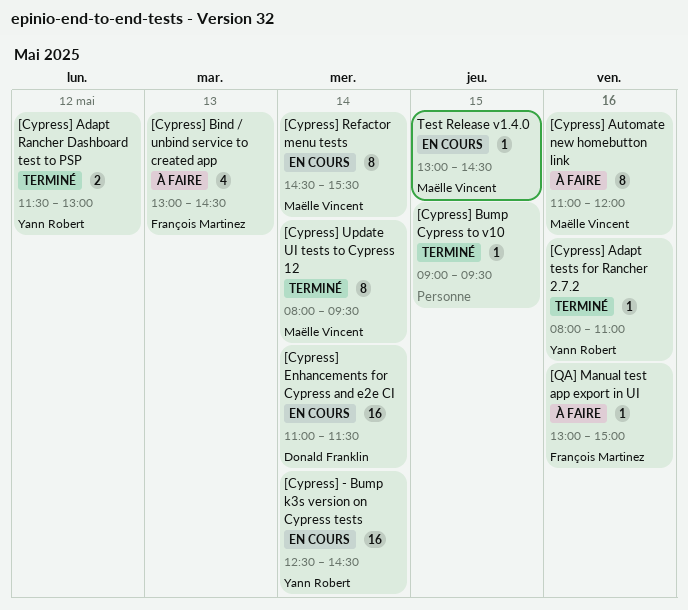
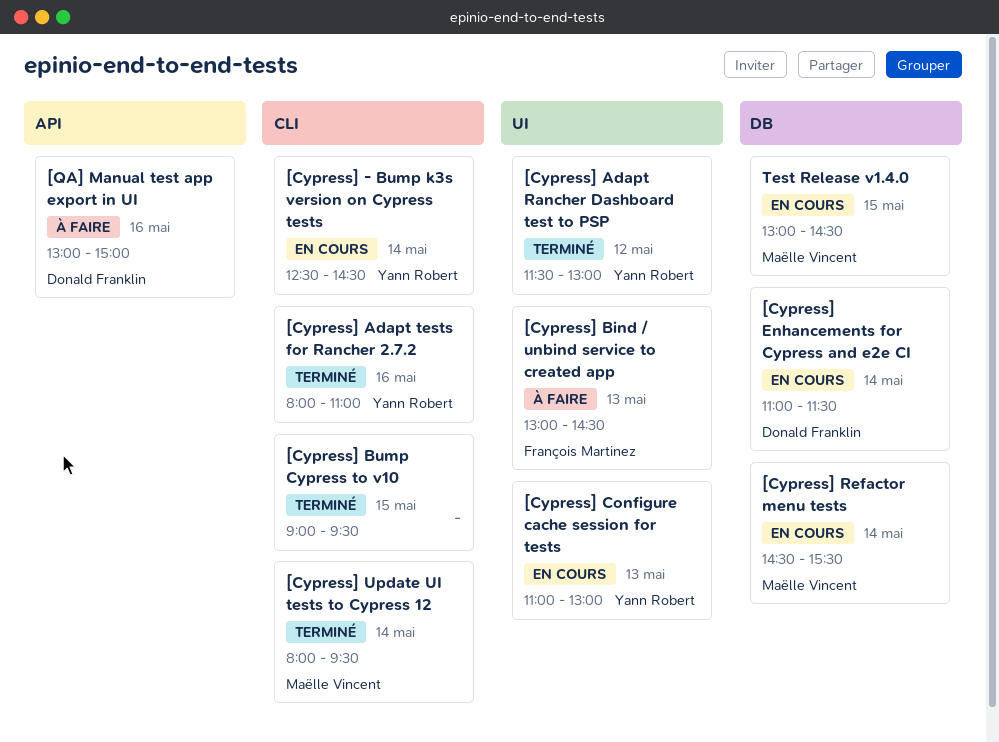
[Cypress] Automate new homebutton link: present -> none
[Cypress] Configure cache session for tests: none -> present
[QA] Manual test app export in UI, owner: François Martinez -> Donald Franklin

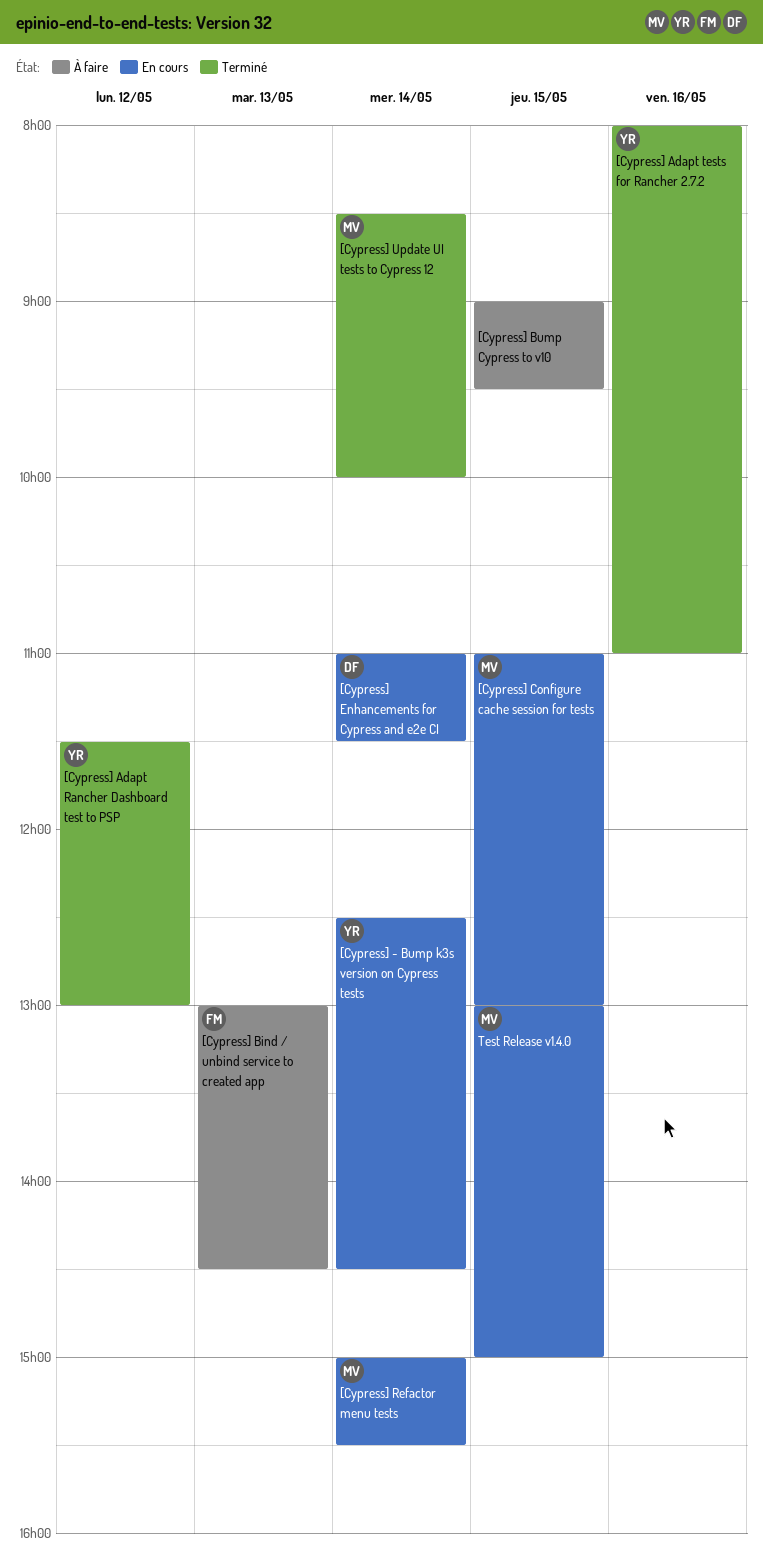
[Cypress] Bump Cypress to v10, status: Terminé -> À faire
[Cypress] Configure cache session for tests, owner: Yann Robert -> Maëlle Vincent
[Cypress] Configure cache session for tests, day: May 13 -> May 15
[Cypress] Refactor menu tests, begins: 14:30 -> 15:00
[Cypress] Update UI tests to Cypress 12, begins: 08:00 -> 08:30
[Cypress] Update UI tests to Cypress 12, ends: 09:30 -> 10:00
[QA] Manual test app export in UI: present -> none
Test Release v1.4.0, ends: 14:30 -> 15:00

